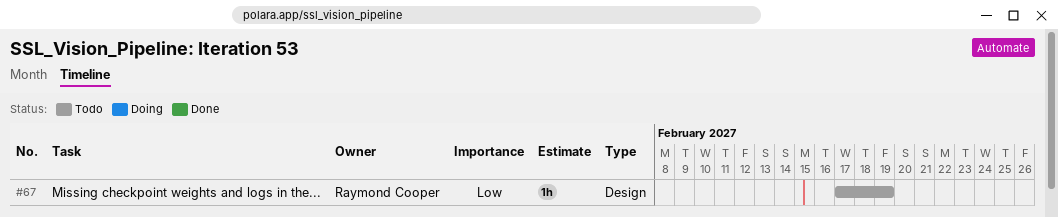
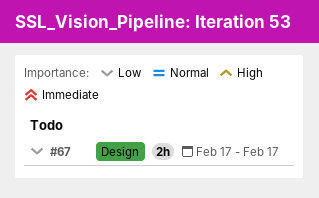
#67, estimate: 1h -> 2h
#67, due: Feb 19 -> Feb 17

